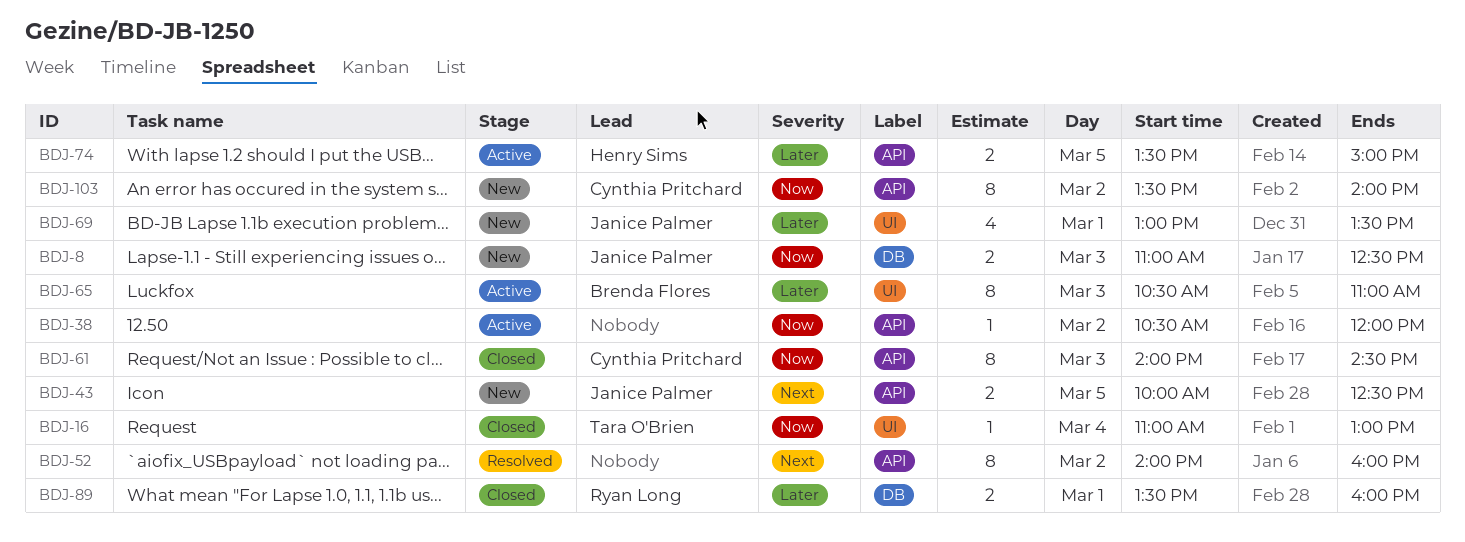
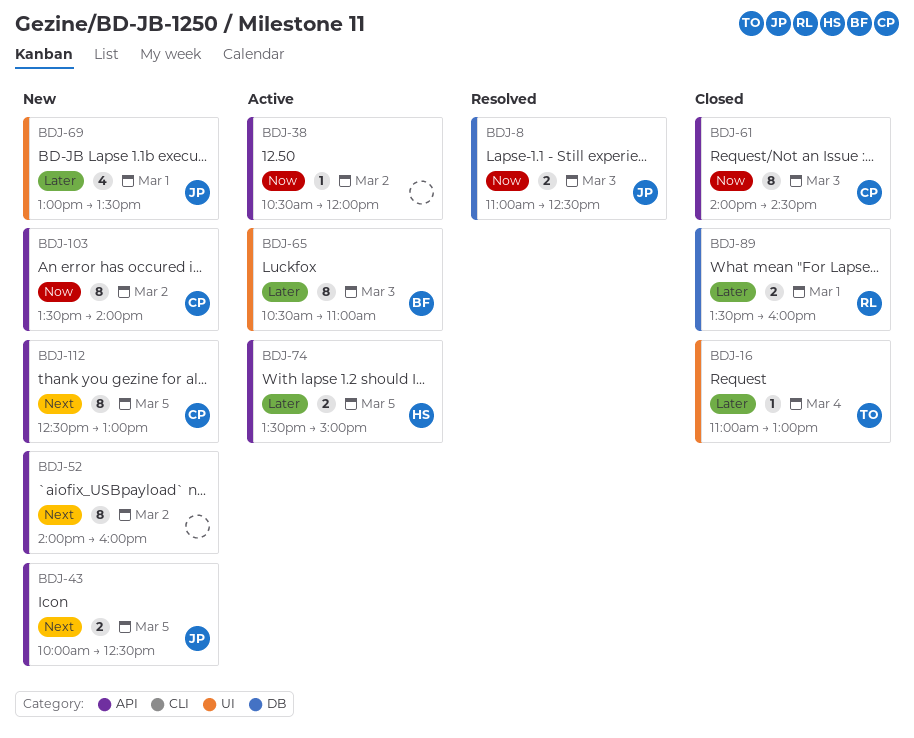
BDJ-8, status: New -> Resolved
BDJ-16, priority: Now -> Later
BDJ-52, status: Resolved -> New
BDJ-112: none -> present

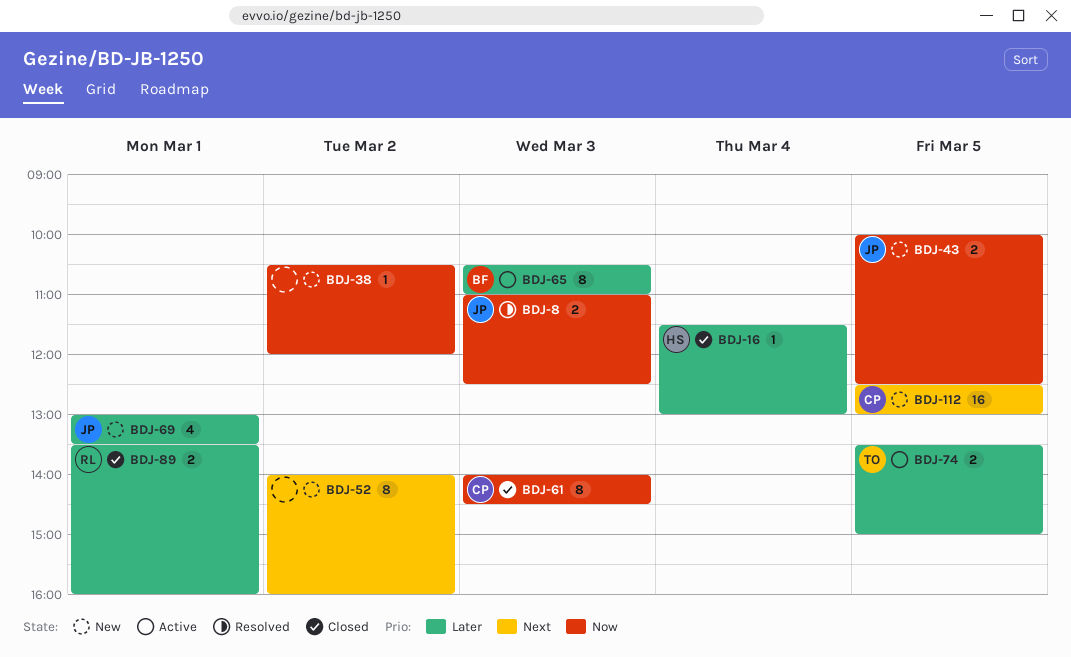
BDJ-16, owner: TO -> HS
BDJ-16, begins: 11:00 -> 11:30
BDJ-38, status: Active -> New
BDJ-43, priority: Next -> Now
BDJ-74, owner: HS -> TO
BDJ-103: present -> none
BDJ-112, estimate: 8 -> 16

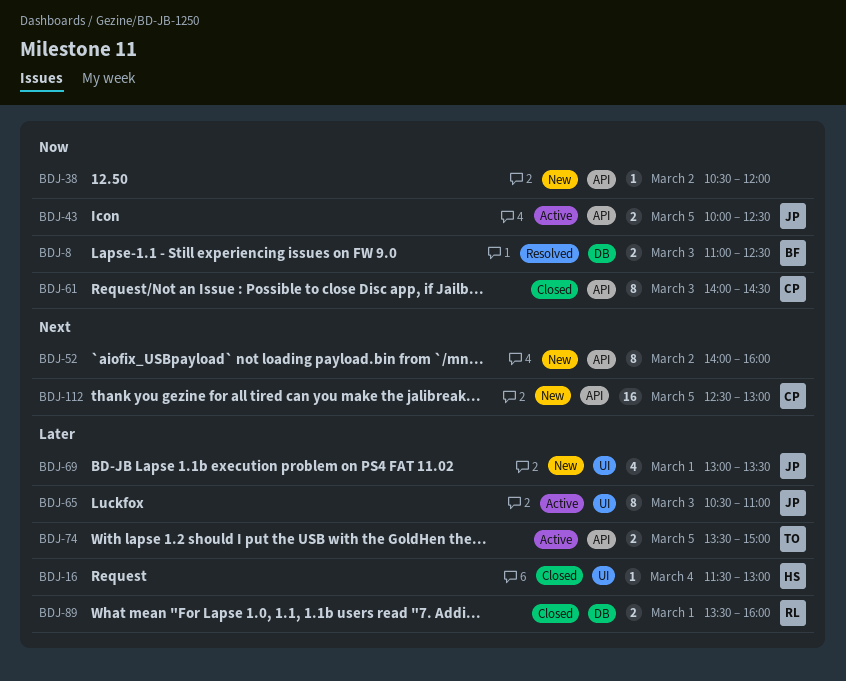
BDJ-8, owner: JP -> BF
BDJ-43, status: New -> Active
BDJ-65, owner: BF -> JP

